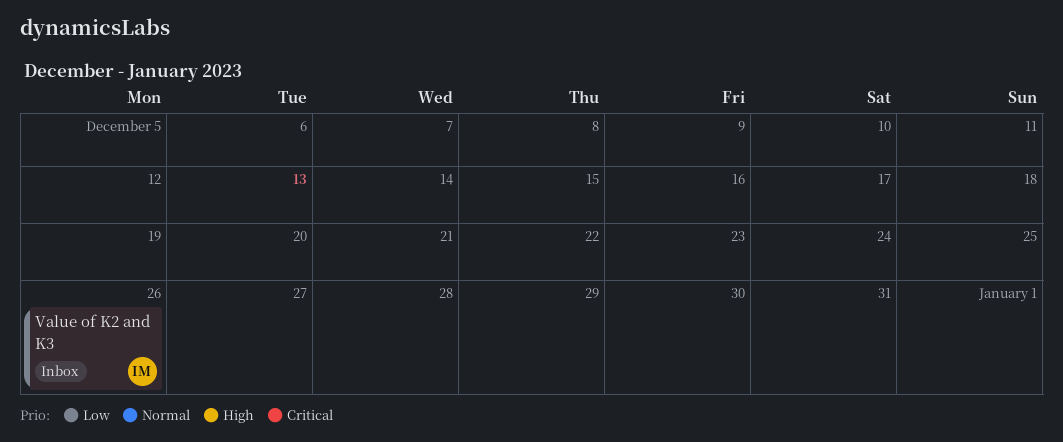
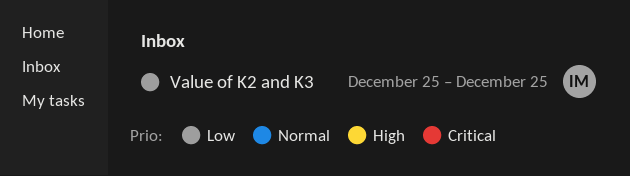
Value of K2 and K3, due: Dec 26 -> Dec 25

